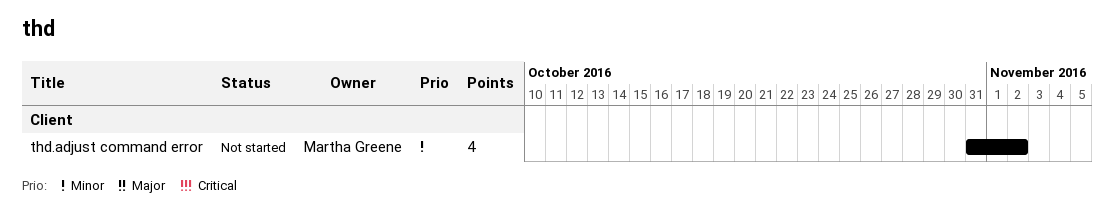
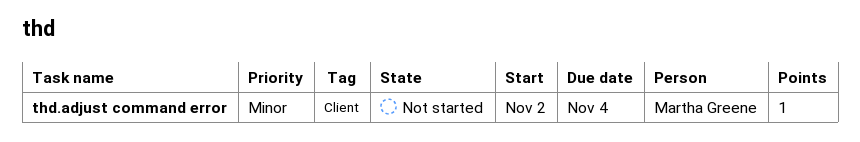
thd.adjust command error, estimate: 4 -> 1
thd.adjust command error, start: Oct 31 -> Nov 2
thd.adjust command error, due: Nov 2 -> Nov 4

